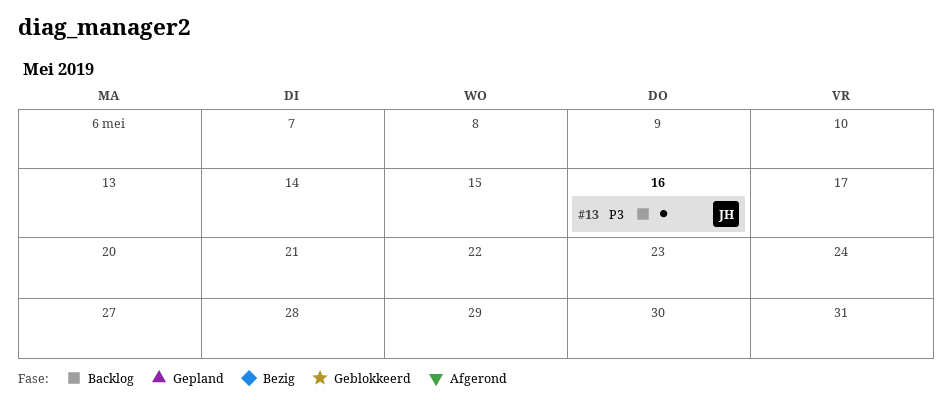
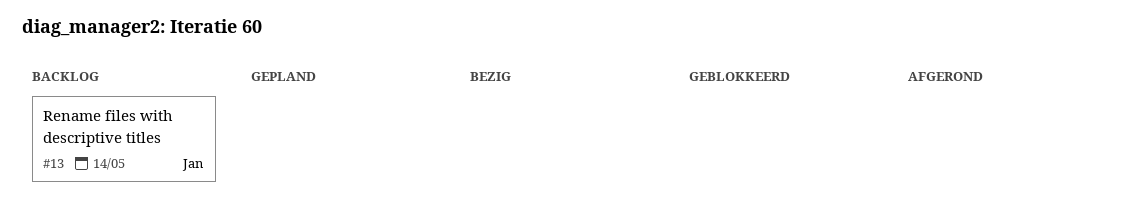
#13, due: May 16 -> May 14

